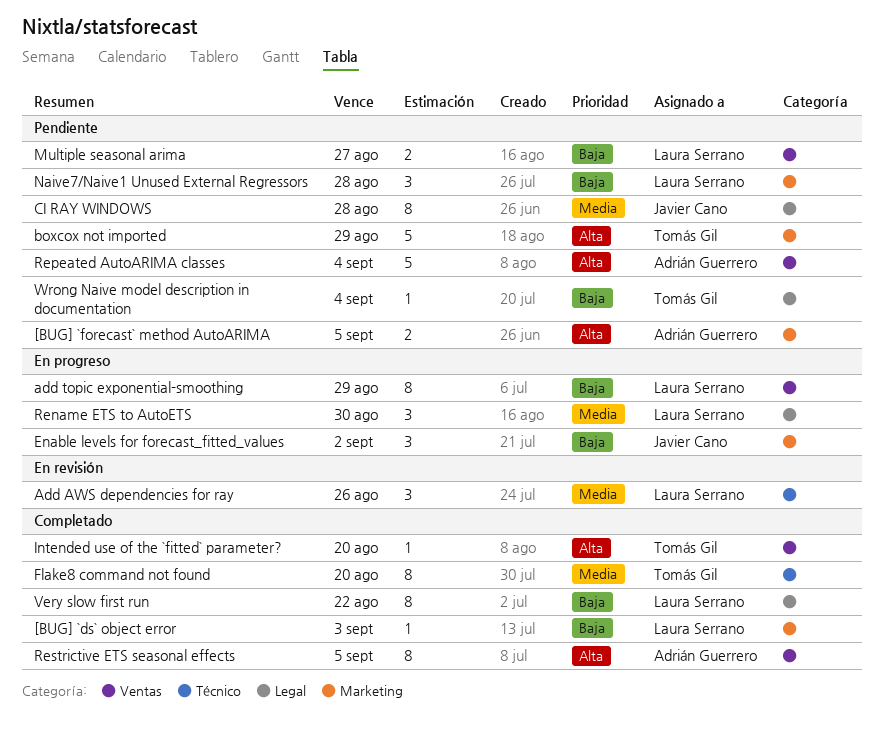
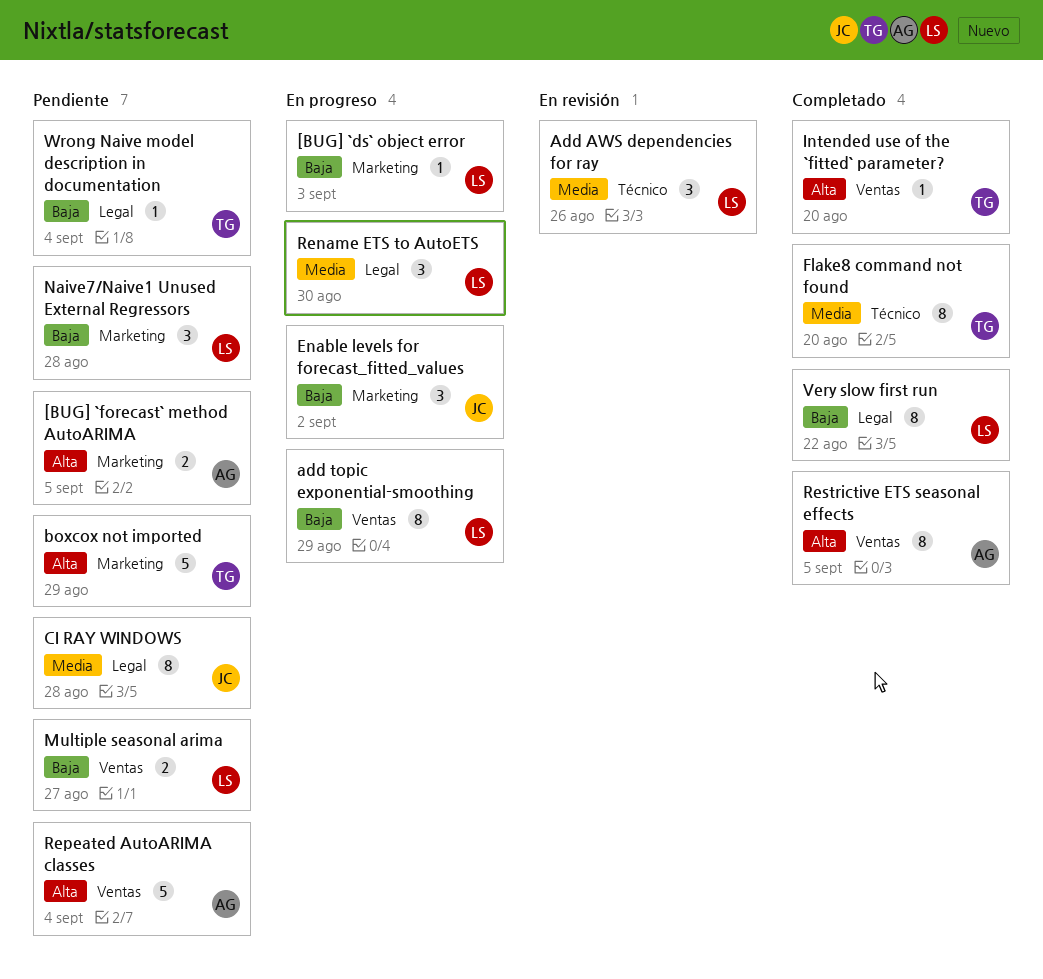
[BUG] `ds` object error, status: Completado -> En progreso

